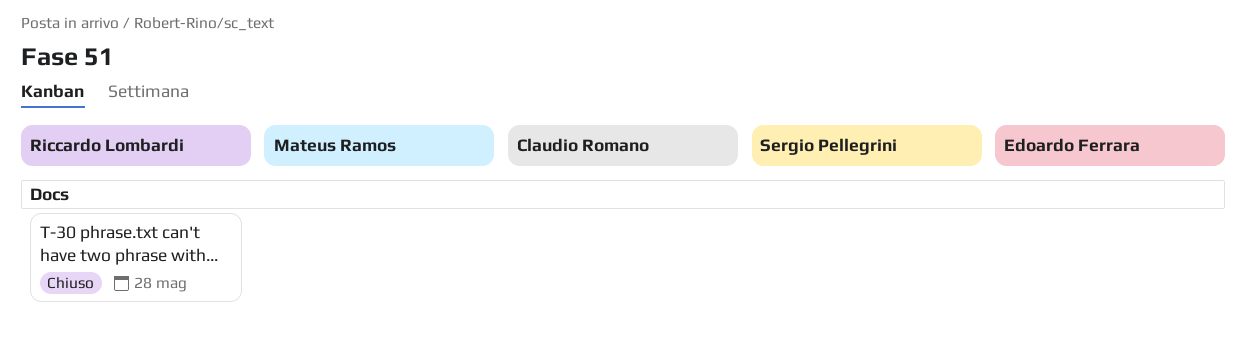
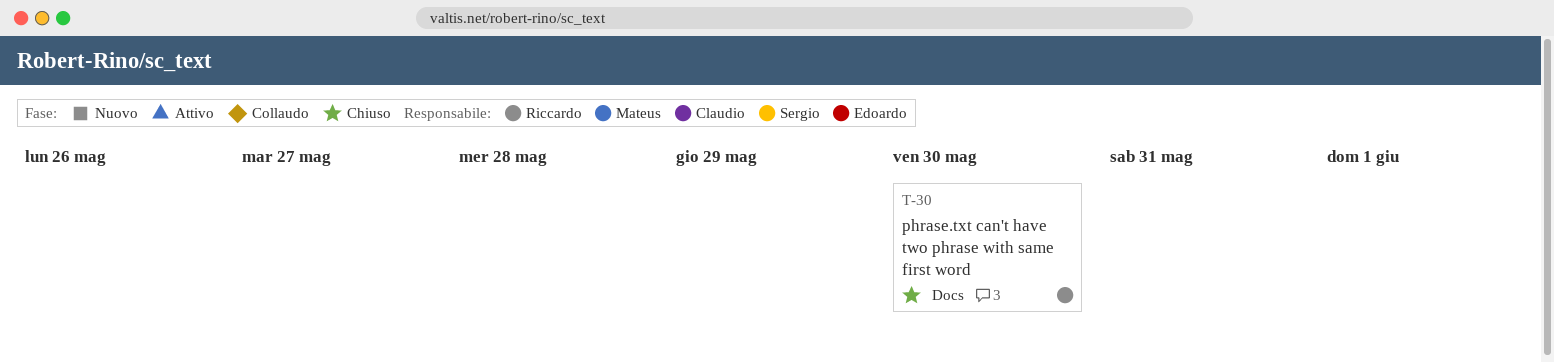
T-30, due: May 28 -> May 30

